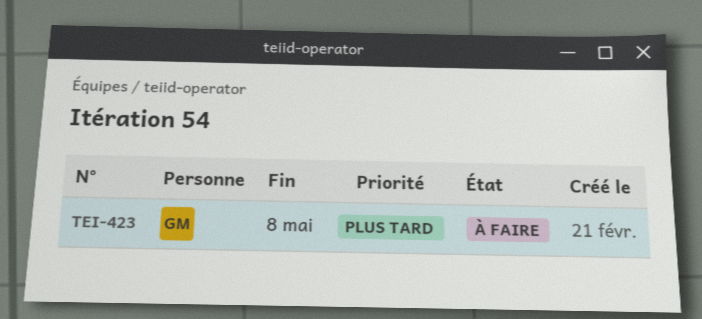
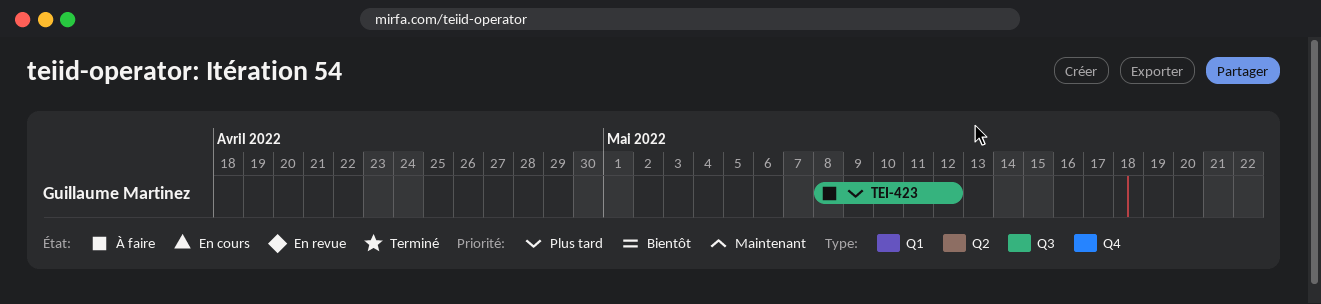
TEI-423, due: May 8 -> May 12

